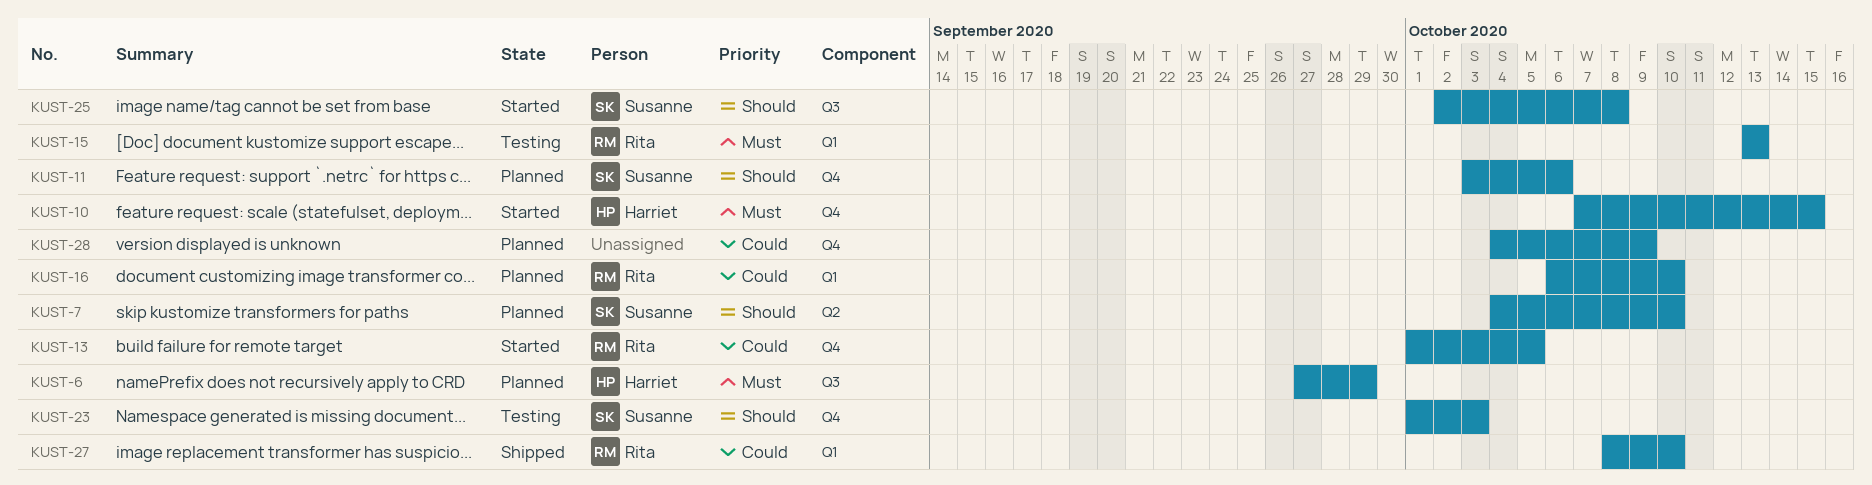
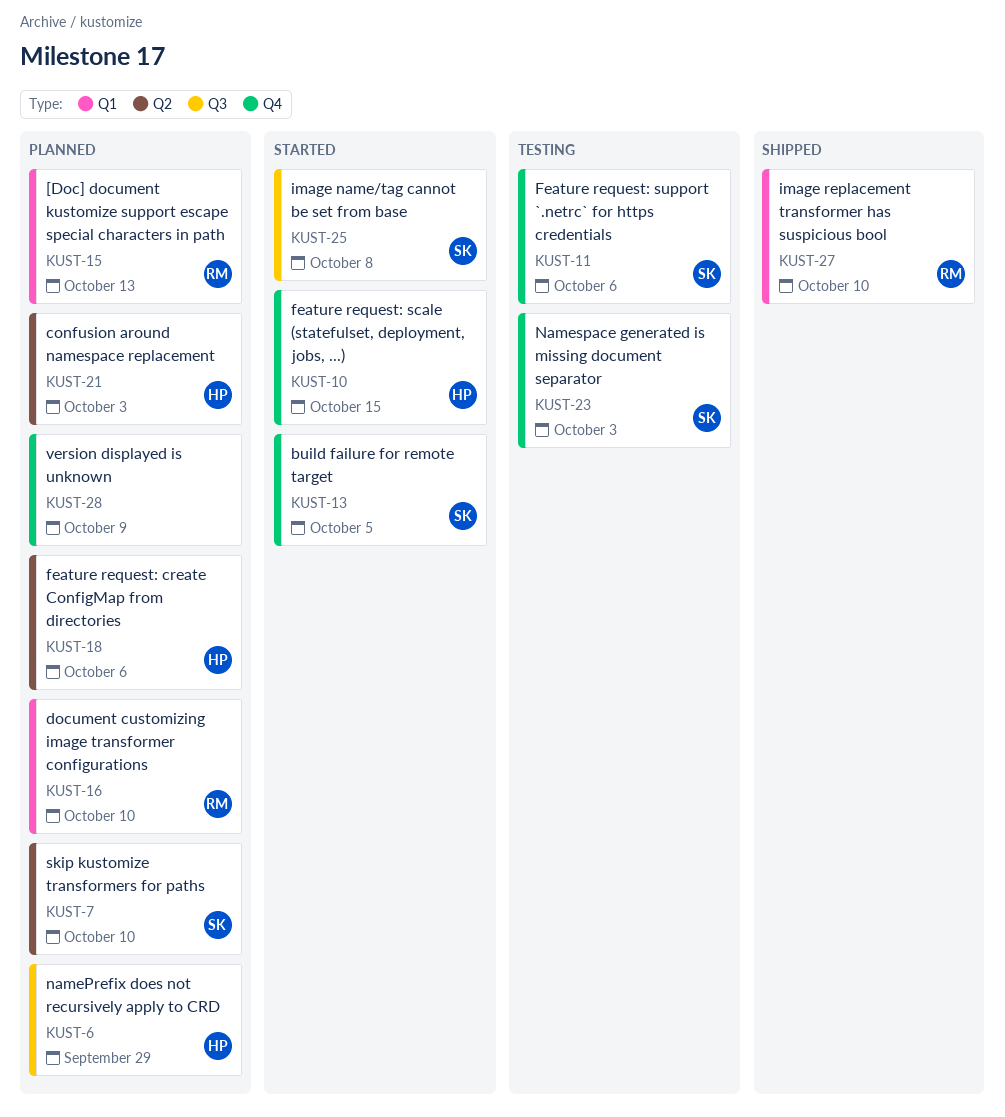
KUST-11, status: Planned -> Testing
KUST-13, owner: Rita -> Susanne
KUST-15, status: Testing -> Planned
KUST-18: none -> present
KUST-21: none -> present

